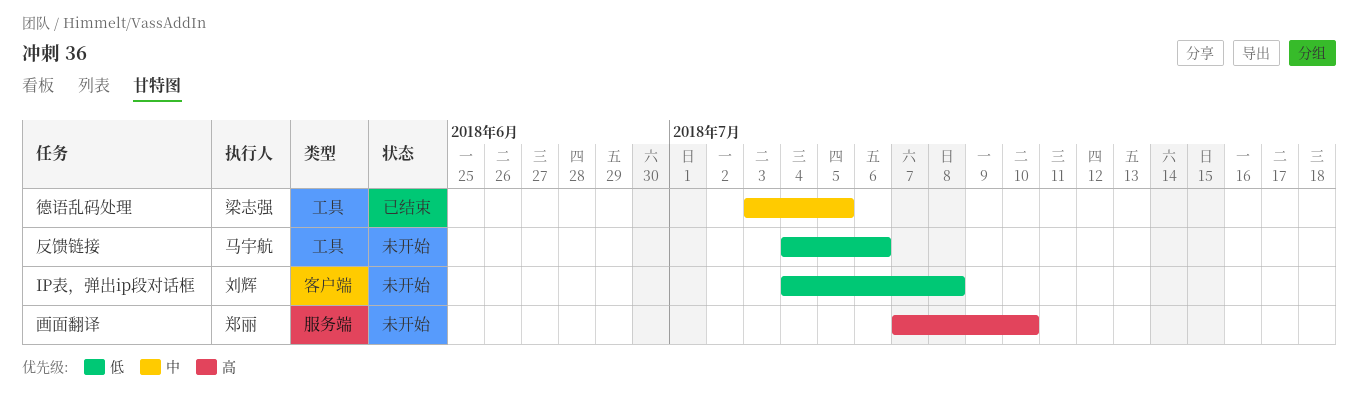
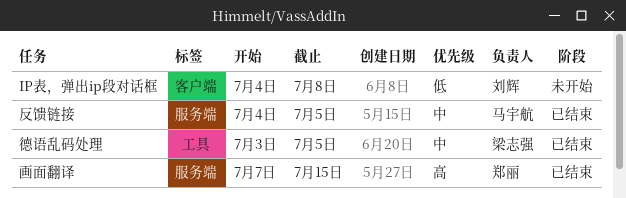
反馈链接, status: 未开始 -> 已结束
反馈链接, priority: 低 -> 中
反馈链接, label: 工具 -> 服务端
反馈链接, due: Jul 6 -> Jul 5
画面翻译, status: 未开始 -> 已结束
画面翻译, due: Jul 10 -> Jul 15

